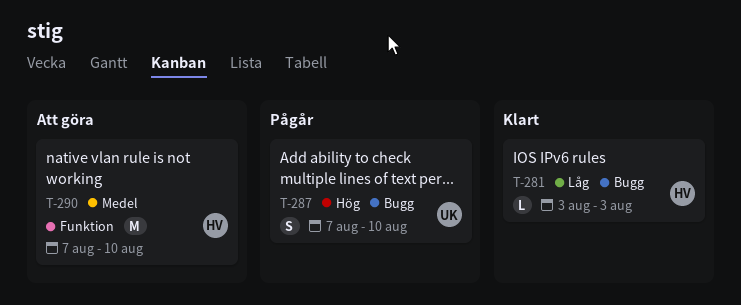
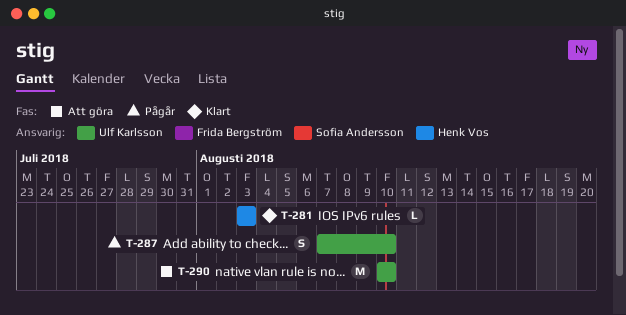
T-290, owner: Henk Vos -> Ulf Karlsson
T-290, start: Aug 7 -> Aug 10

